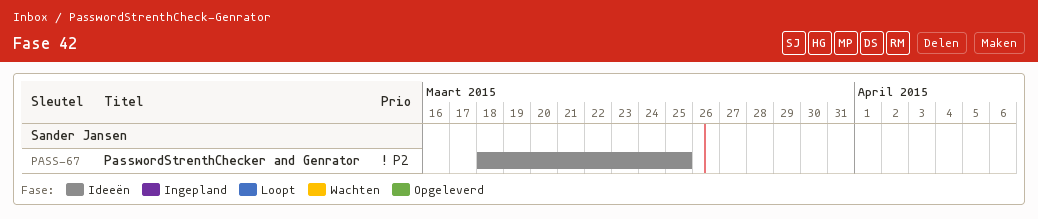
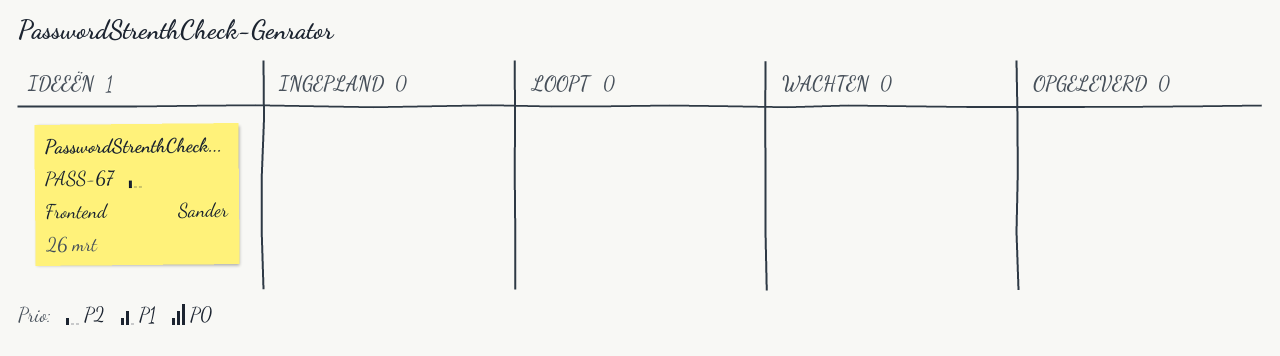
PASS-67, due: Mar 25 -> Mar 26

